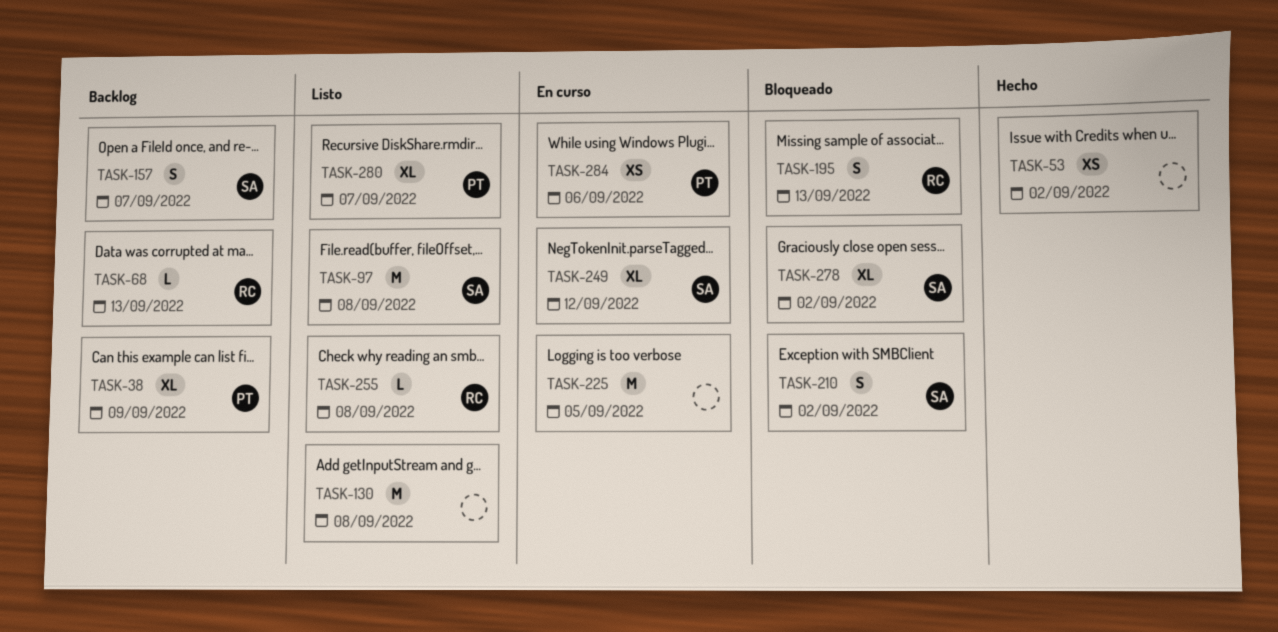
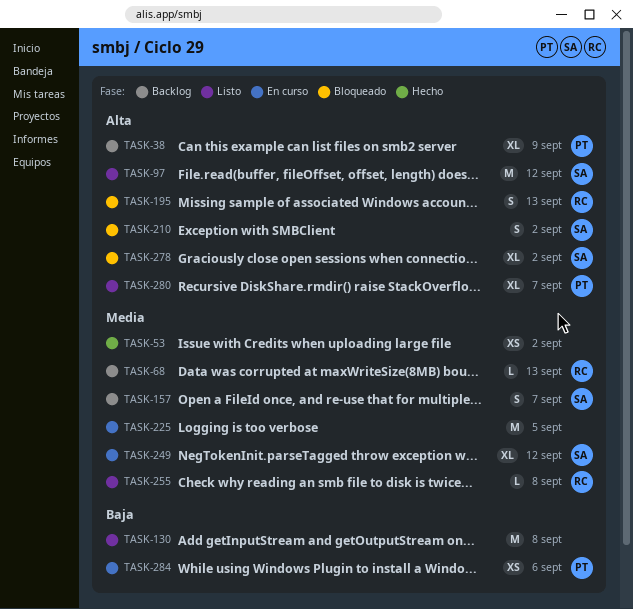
TASK-97, due: Sep 8 -> Sep 12

